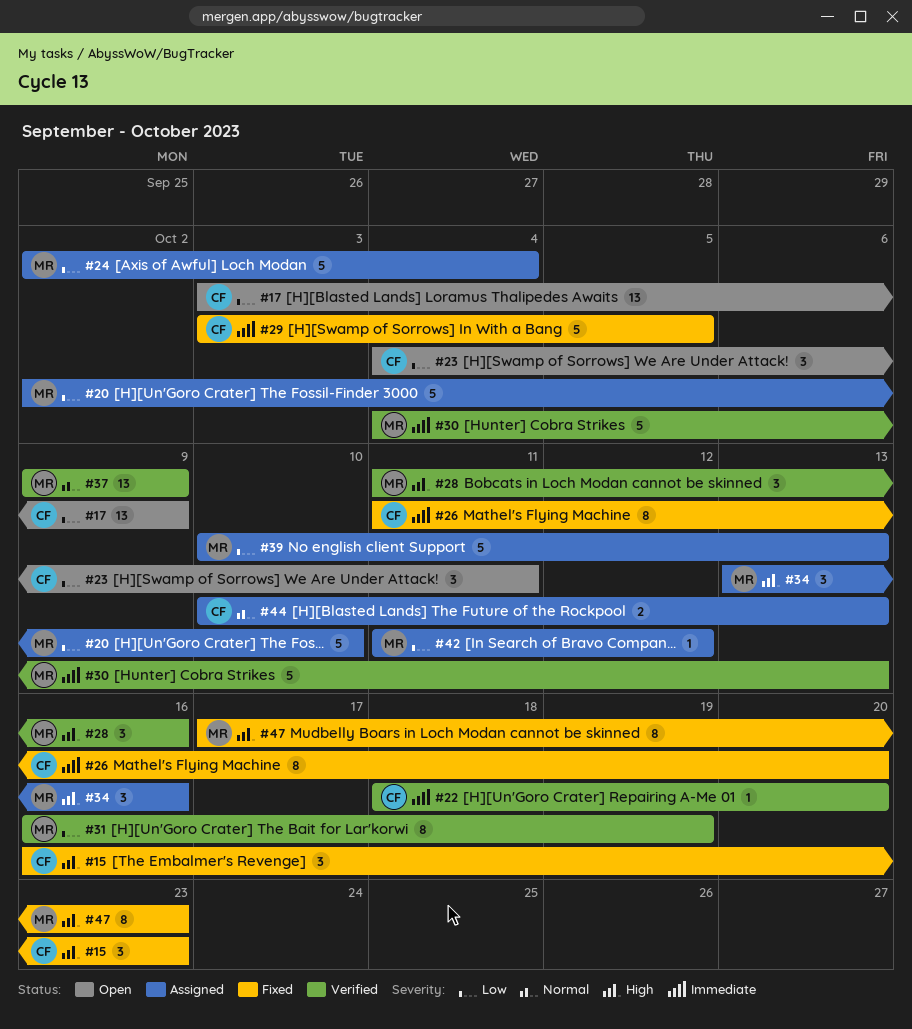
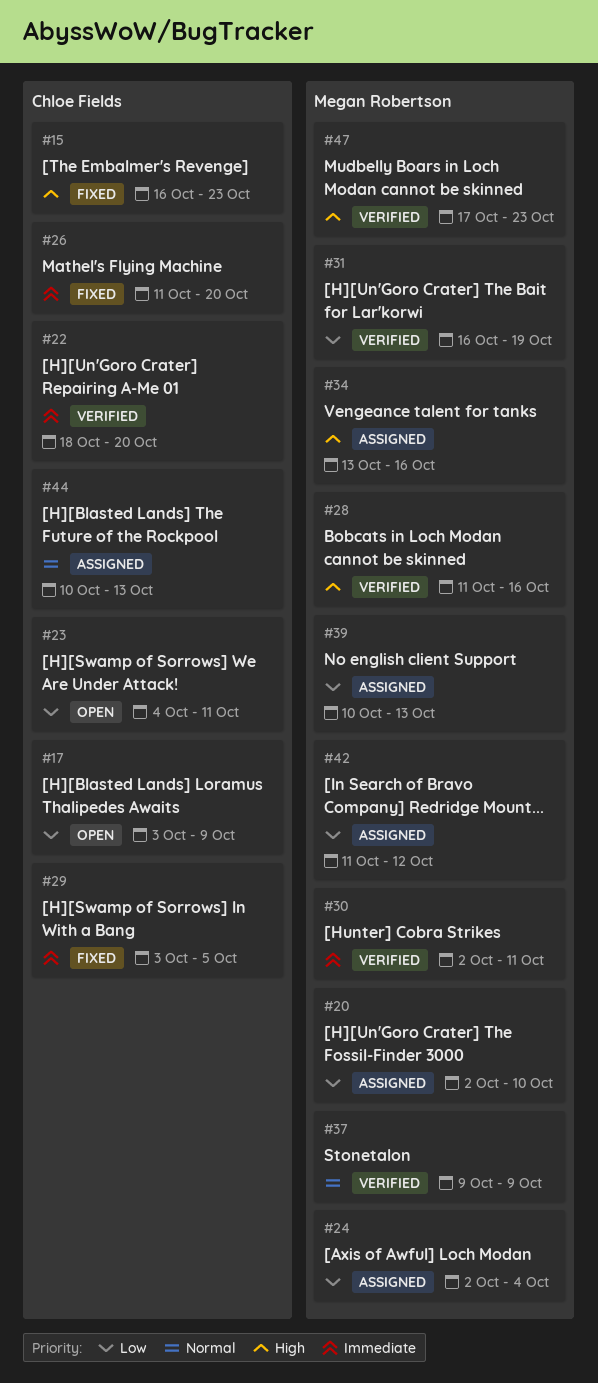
#30, start: Oct 4 -> Oct 2
#30, due: Oct 13 -> Oct 11
#47, status: Fixed -> Verified

